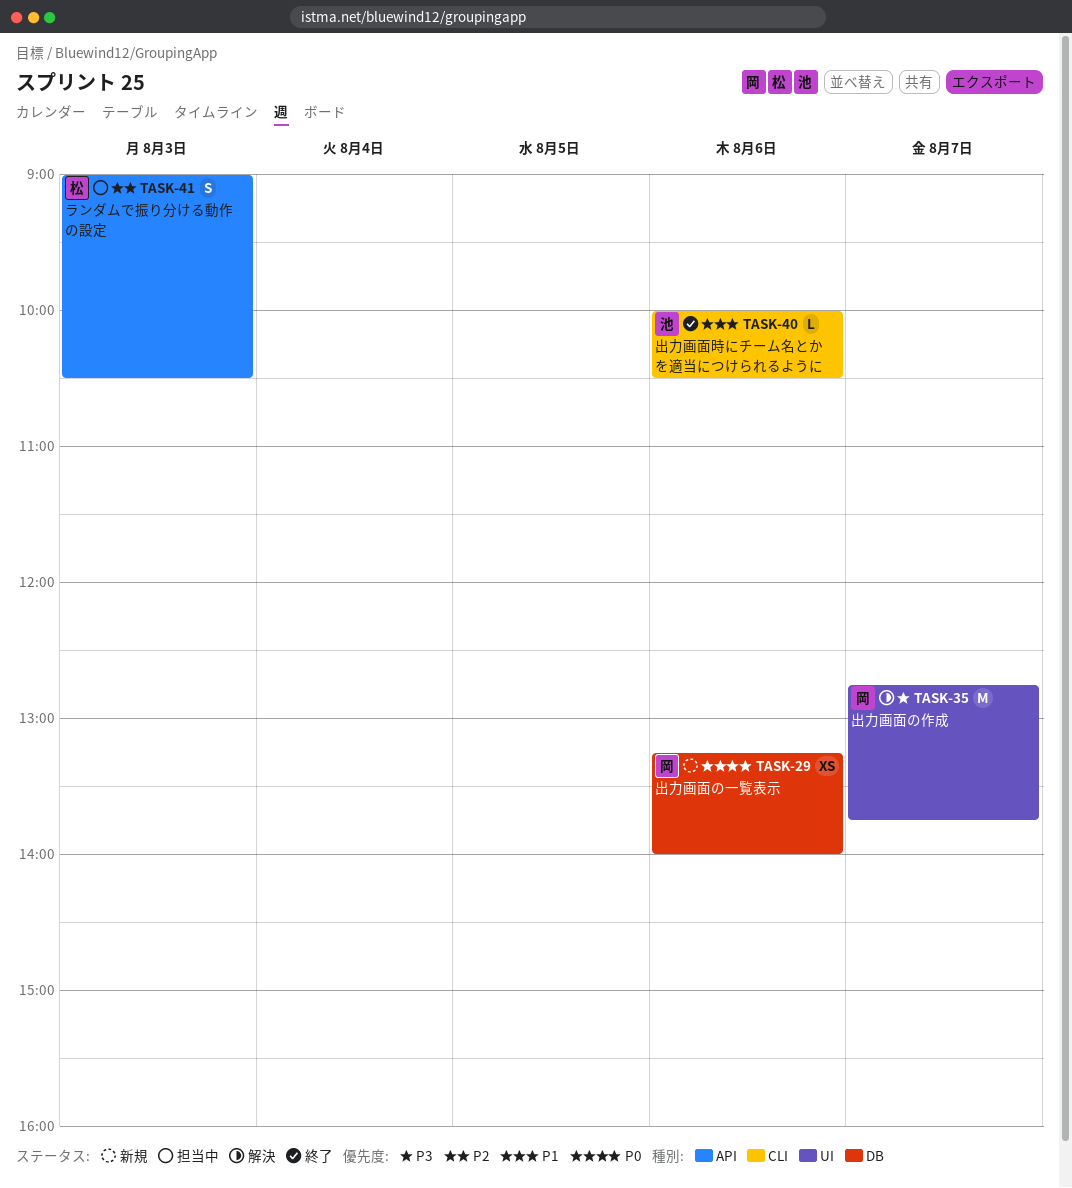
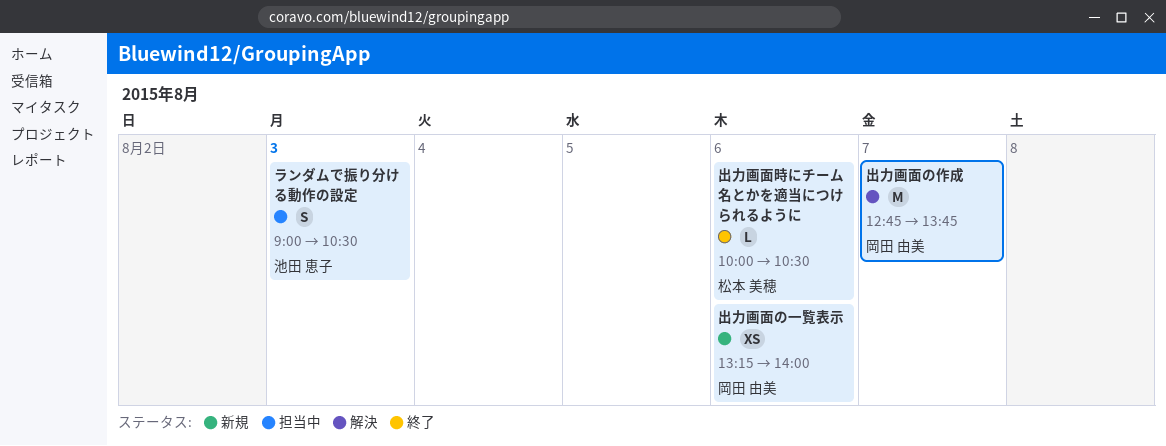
ランダムで振り分ける動作の設定, owner: 松本 美穂 -> 池田 恵子
出力画面時にチーム名とかを適当につけられるように, owner: 池田 恵子 -> 松本 美穂

